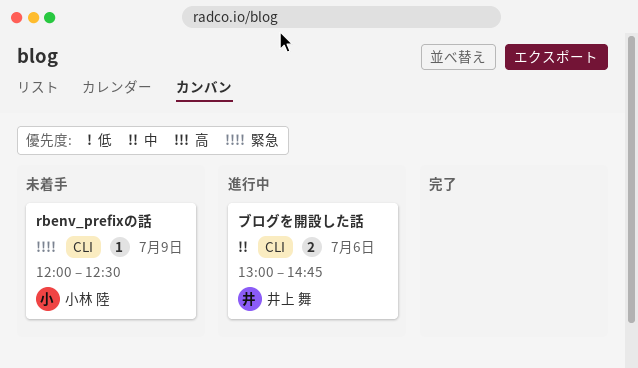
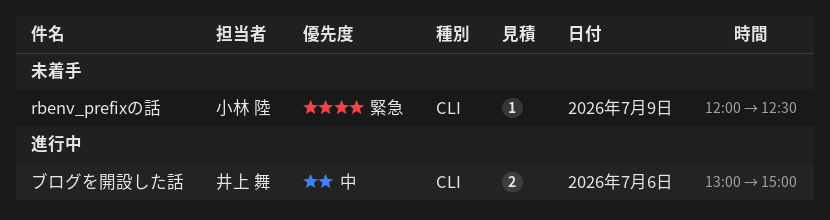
ブログを開設した話, ends: 14:45 -> 15:00

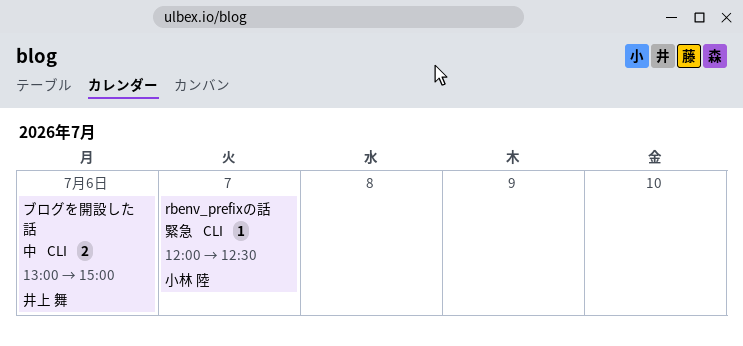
rbenv_prefixの話, day: Jul 9 -> Jul 7

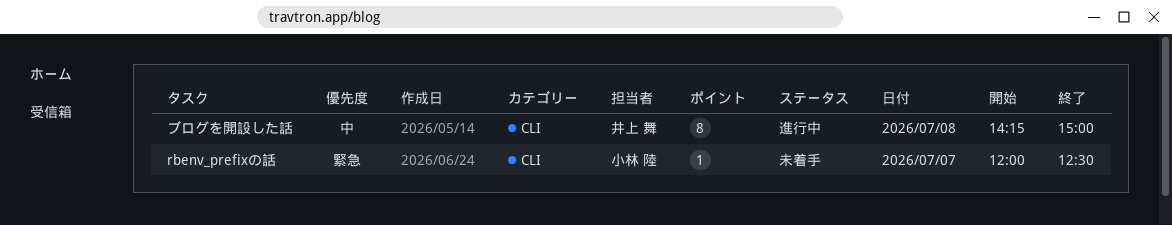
ブログを開設した話, estimate: 2 -> 8
ブログを開設した話, day: Jul 6 -> Jul 8
ブログを開設した話, begins: 13:00 -> 14:15

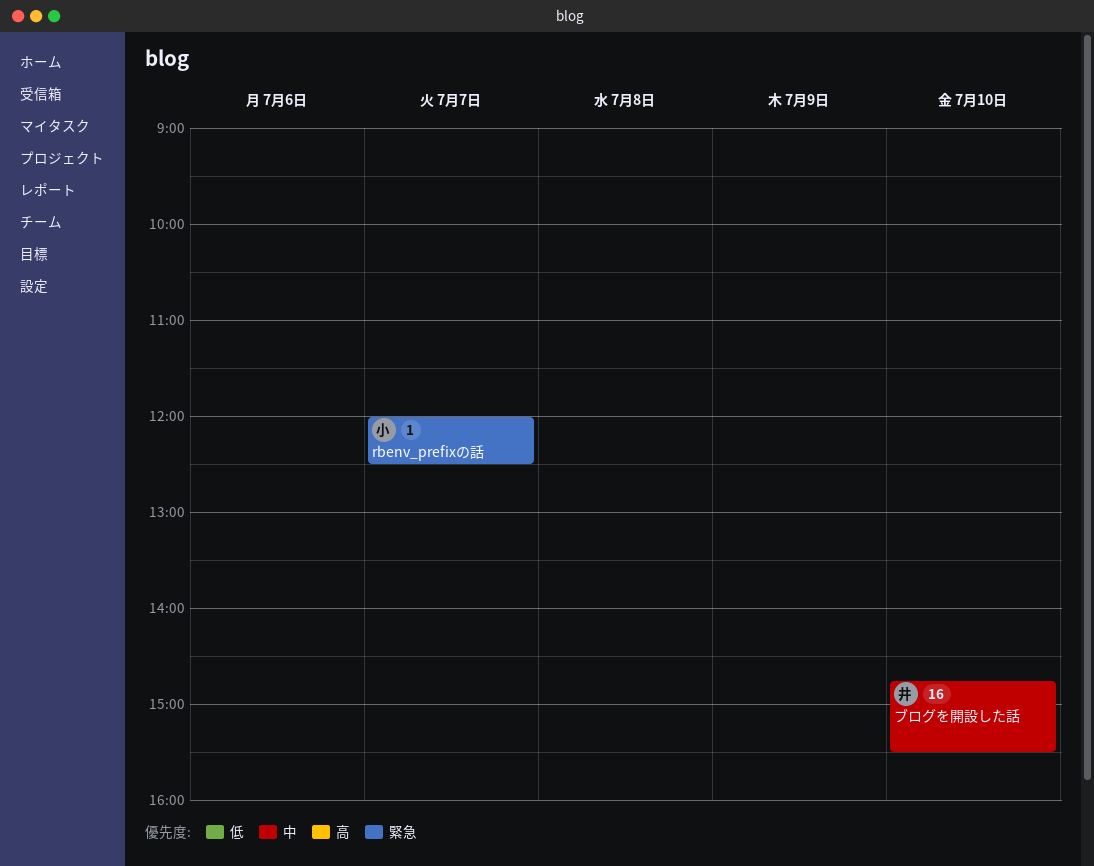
ブログを開設した話, estimate: 8 -> 16
ブログを開設した話, day: Jul 8 -> Jul 10
ブログを開設した話, begins: 14:15 -> 14:45
ブログを開設した話, ends: 15:00 -> 15:30

